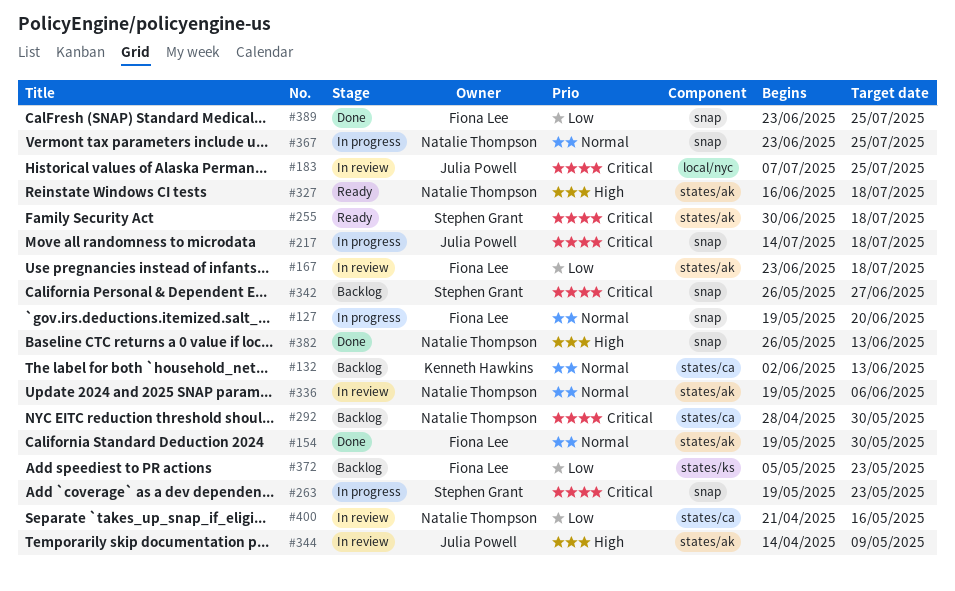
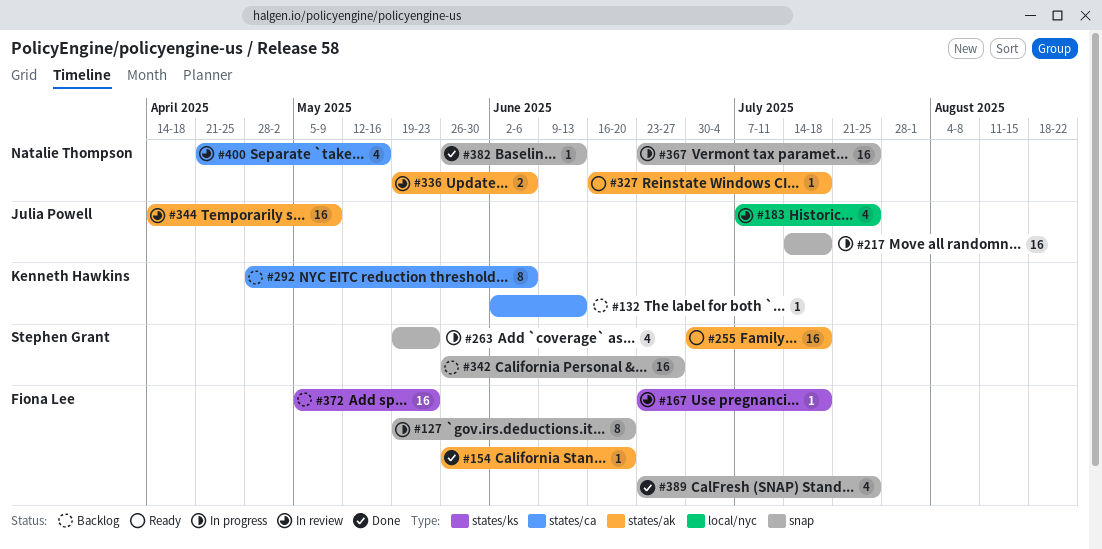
#154, start: May 19 -> May 26
#154, due: May 30 -> Jun 20
#167, label: states/ak -> states/ks
#292, owner: Natalie Thompson -> Kenneth Hawkins
#292, due: May 30 -> Jun 6

